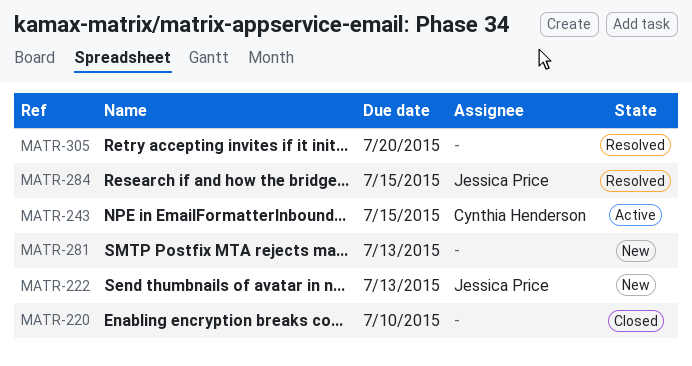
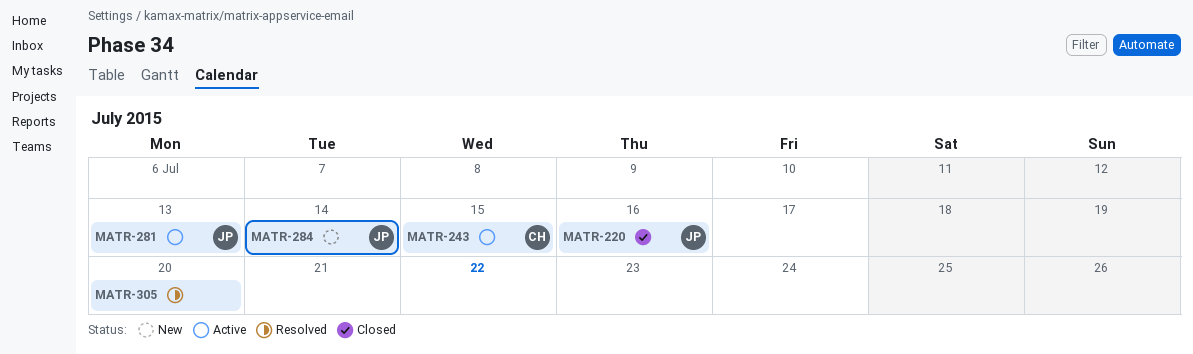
MATR-220, owner: none -> Jessica Price
MATR-220, due: Jul 10 -> Jul 16
MATR-222: present -> none
MATR-281, status: New -> Active
MATR-281, owner: none -> Jessica Price
MATR-284, status: Resolved -> New
MATR-284, due: Jul 15 -> Jul 14

